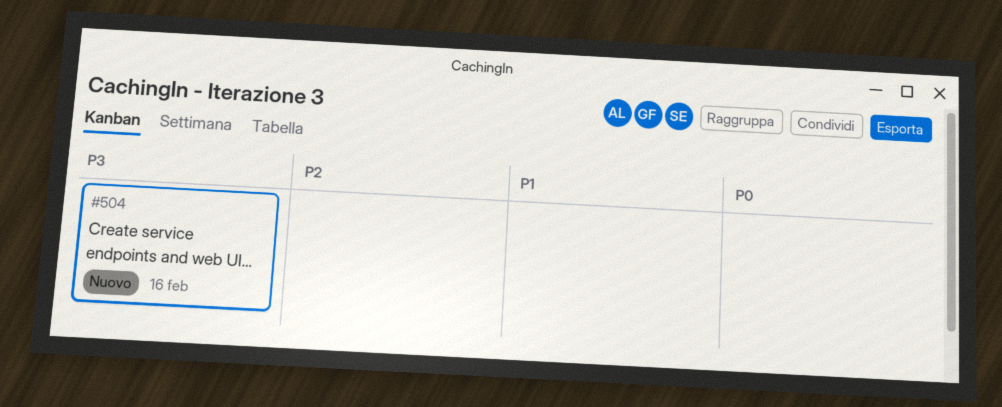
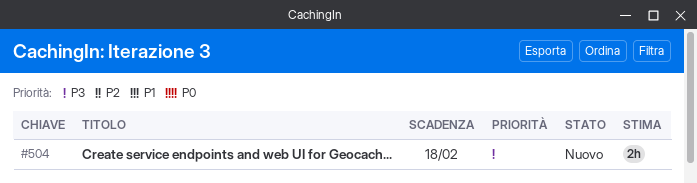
#504, due: Feb 16 -> Feb 18

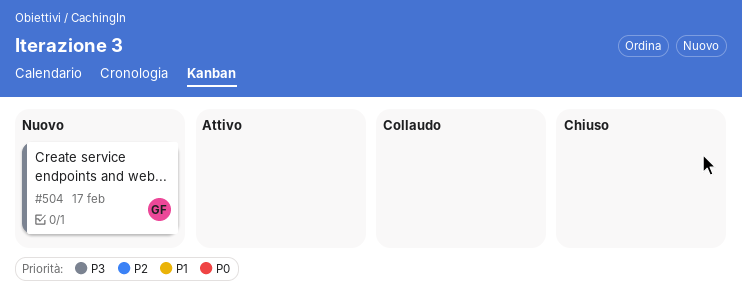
#504, due: Feb 18 -> Feb 17

